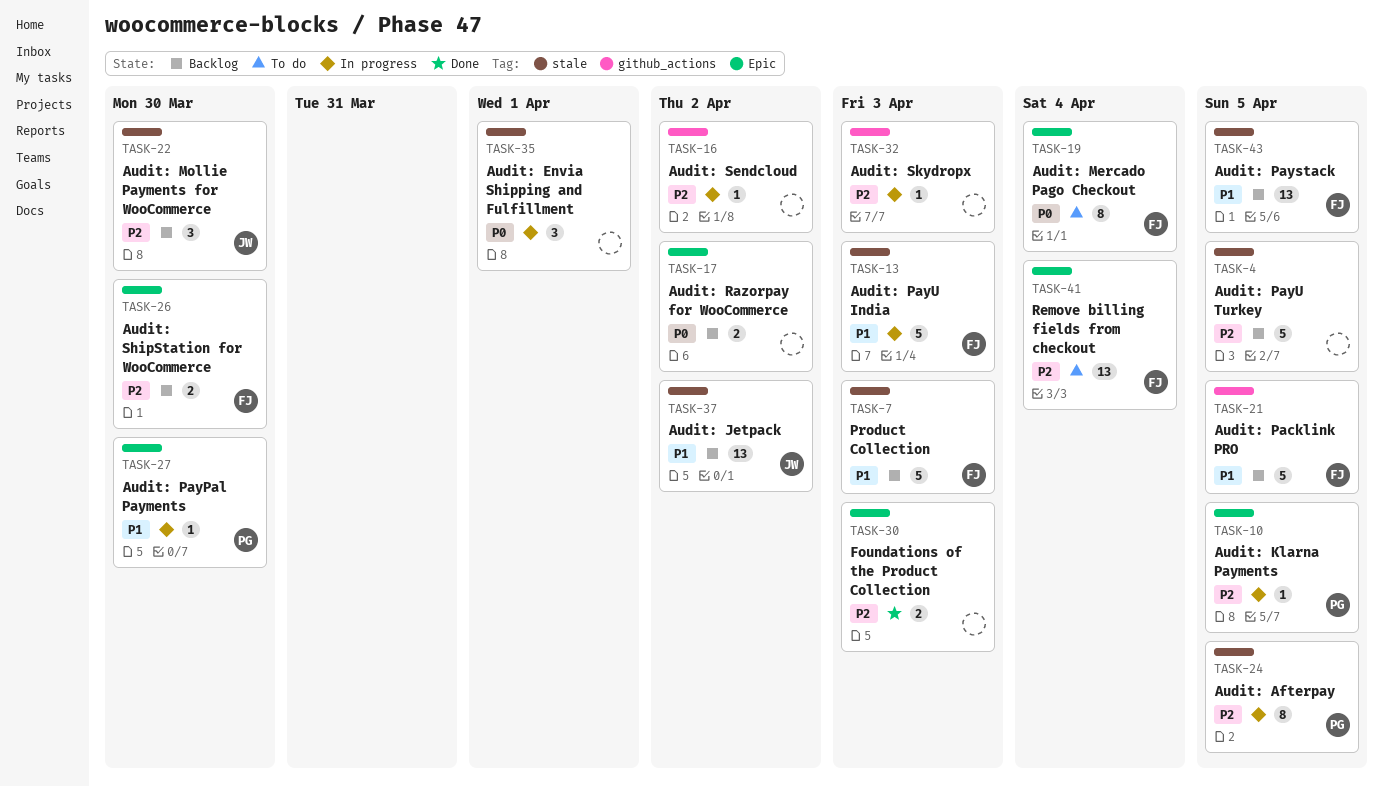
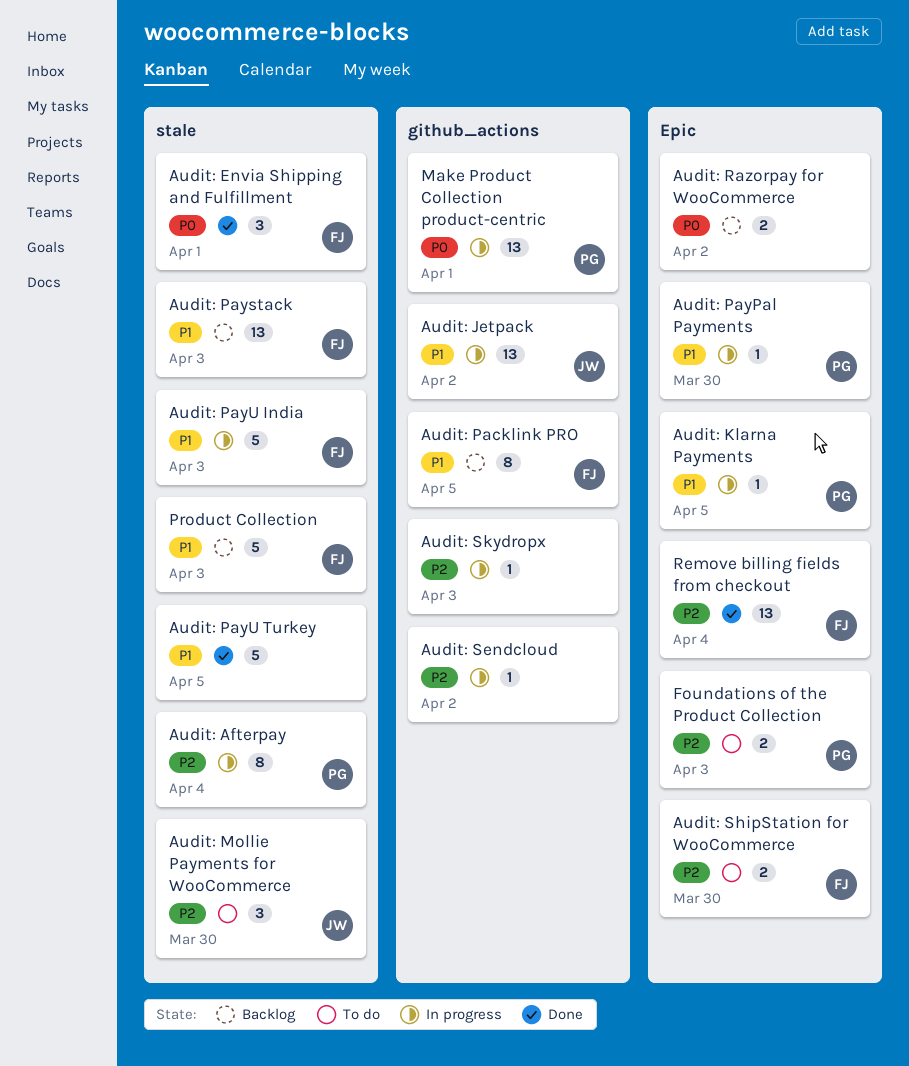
Audit: Afterpay, due: Apr 5 -> Apr 4
Audit: Envia Shipping and Fulfillment, status: In progress -> Done
Audit: Envia Shipping and Fulfillment, owner: none -> FJ
Audit: Jetpack, status: Backlog -> In progress
Audit: Jetpack, label: stale -> github_actions
Audit: Klarna Payments, priority: P2 -> P1
Audit: Mercado Pago Checkout: present -> none
Audit: Mollie Payments for WooCommerce, status: Backlog -> To do
Audit: Packlink PRO, estimate: 5 -> 8
Audit: Paystack, due: Apr 5 -> Apr 3
Audit: PayU Turkey, status: Backlog -> Done
Audit: PayU Turkey, priority: P2 -> P1
Audit: ShipStation for WooCommerce, status: Backlog -> To do
Foundations of the Product Collection, status: Done -> To do
Foundations of the Product Collection, owner: none -> PG
Make Product Collection product-centric: none -> present
Remove billing fields from checkout, status: To do -> Done

